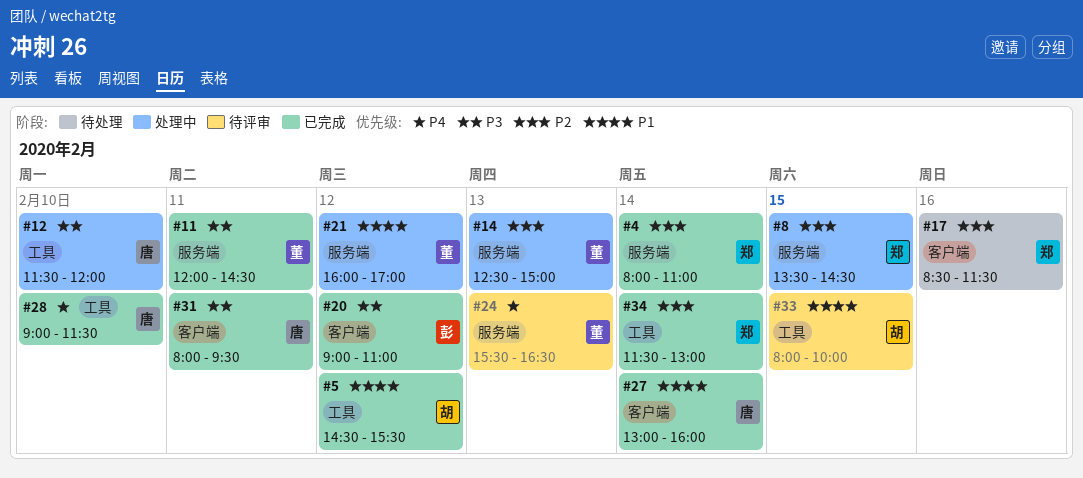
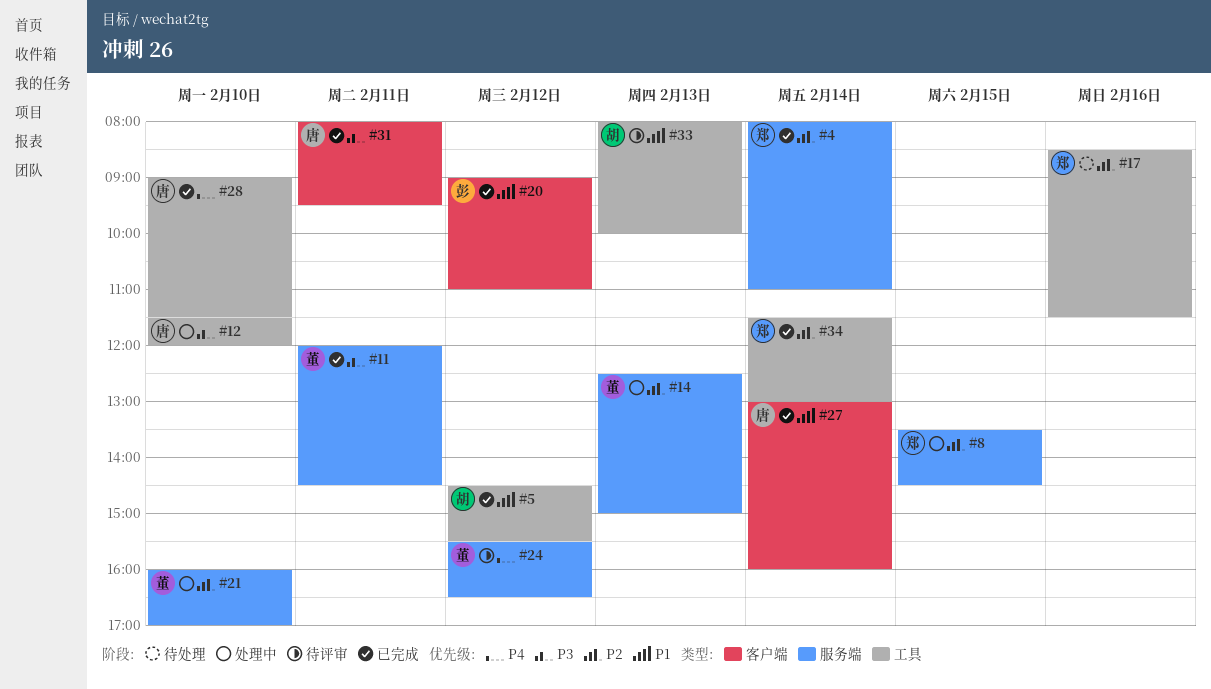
#17, label: 客户端 -> 工具
#20, priority: P3 -> P1
#21, priority: P1 -> P2
#21, day: Feb 12 -> Feb 10
#24, day: Feb 13 -> Feb 12
#33, day: Feb 15 -> Feb 13

